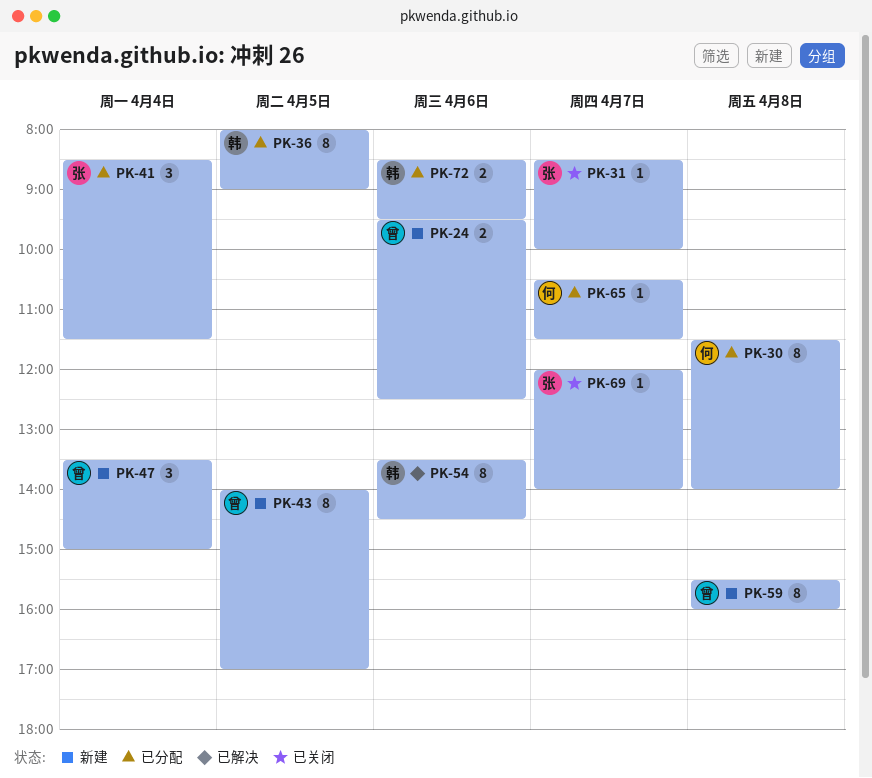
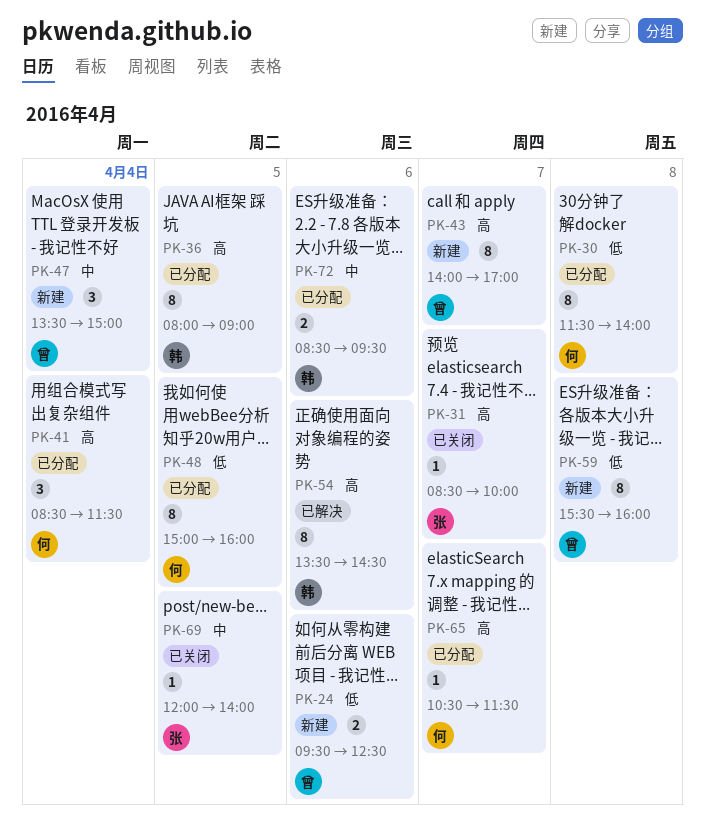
PK-41, owner: 张 -> 何
PK-43, day: Apr 5 -> Apr 7
PK-48: none -> present
PK-69, day: Apr 7 -> Apr 5

